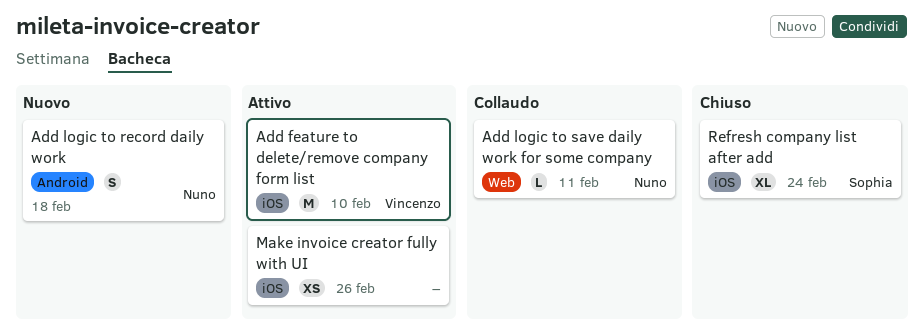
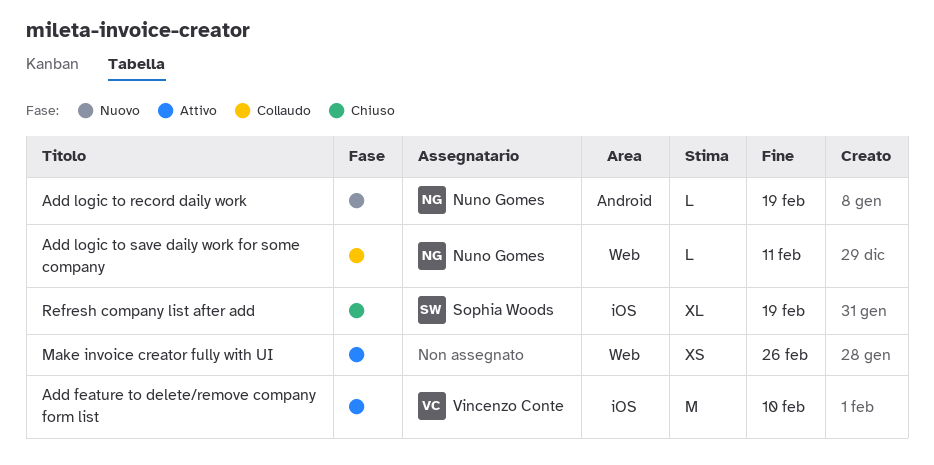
Add logic to record daily work, estimate: S -> L
Add logic to record daily work, due: Feb 18 -> Feb 19
Make invoice creator fully with UI, label: iOS -> Web
Refresh company list after add, due: Feb 24 -> Feb 19

